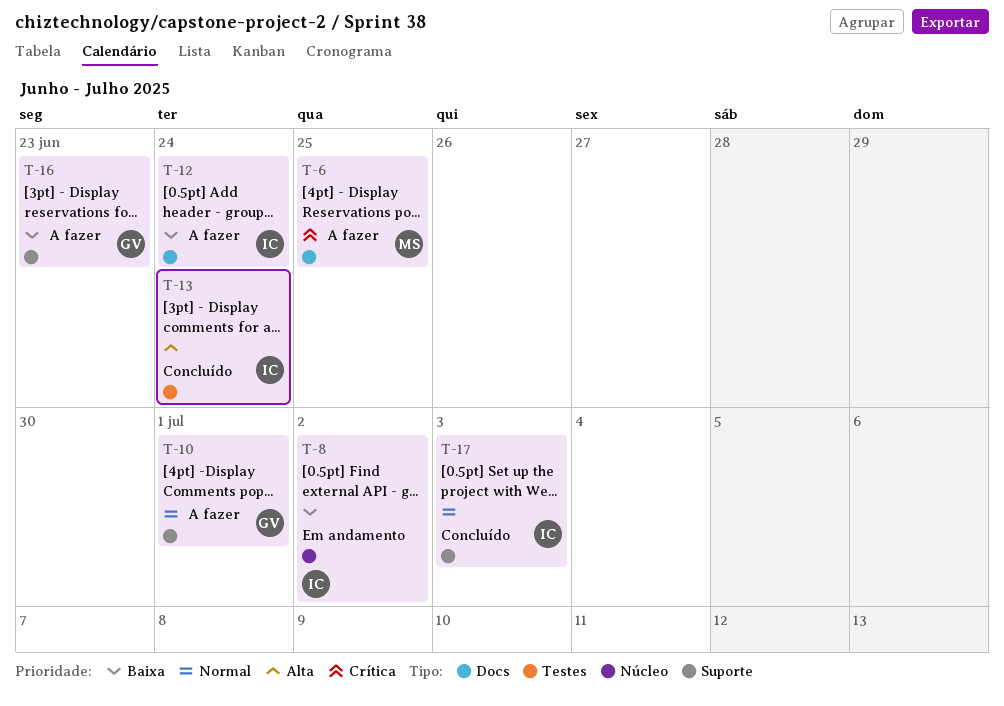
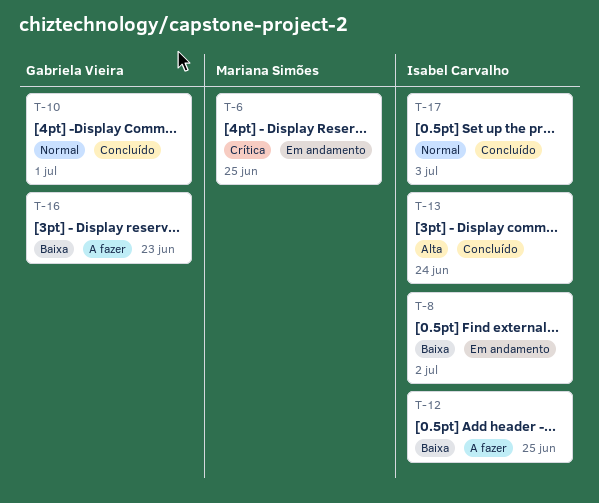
T-6, status: A fazer -> Em andamento
T-10, status: A fazer -> Concluído
T-12, due: Jun 24 -> Jun 25

